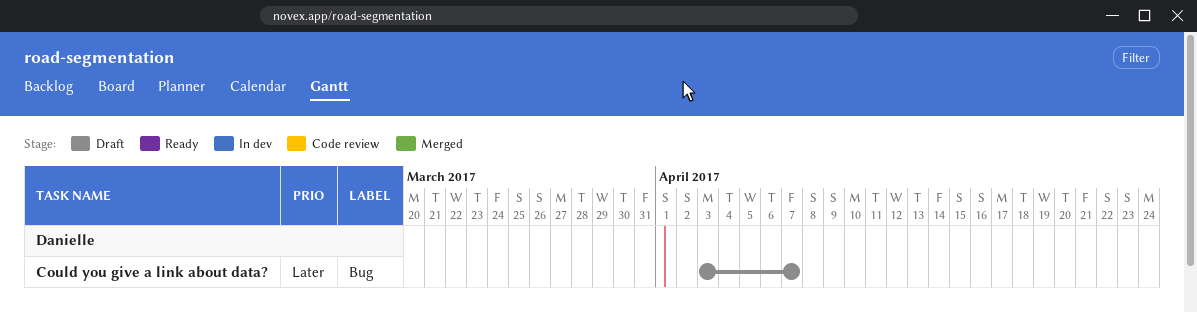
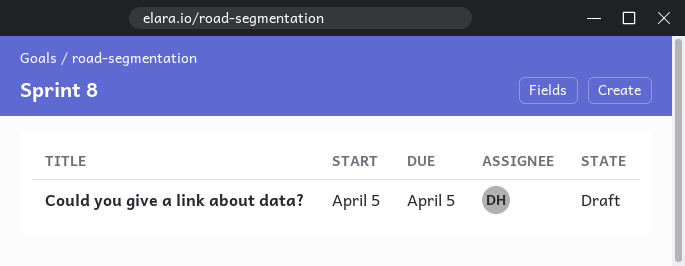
Could you give a link about data?, start: Apr 3 -> Apr 5
Could you give a link about data?, due: Apr 7 -> Apr 5

